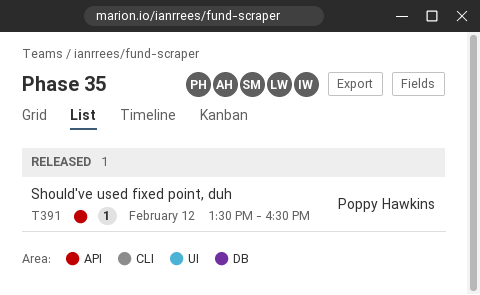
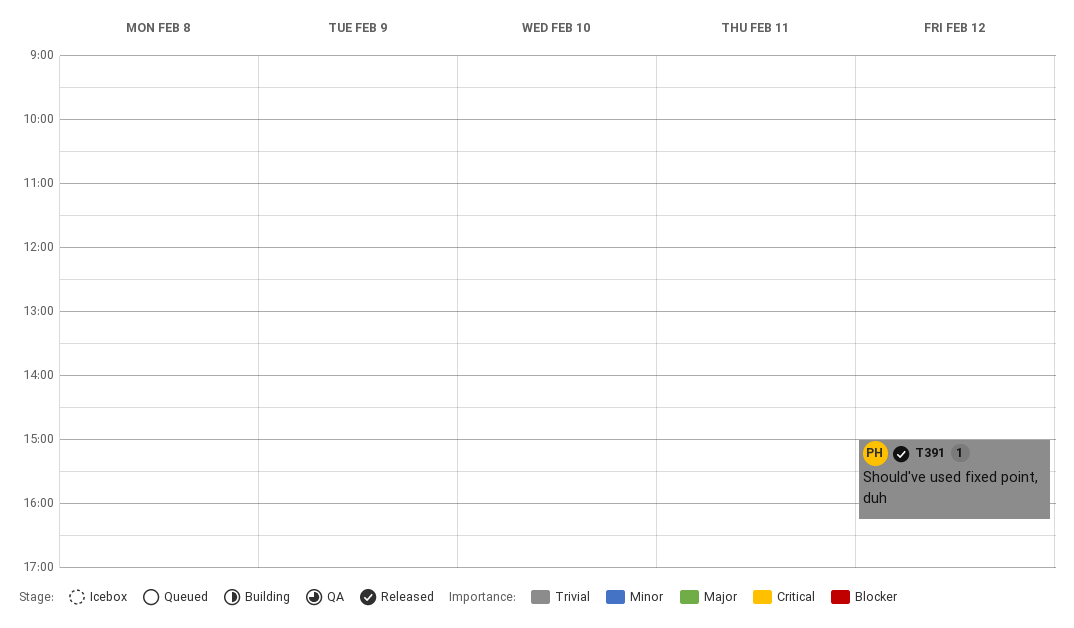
T391, begins: 13:30 -> 15:00
T391, ends: 16:30 -> 16:15

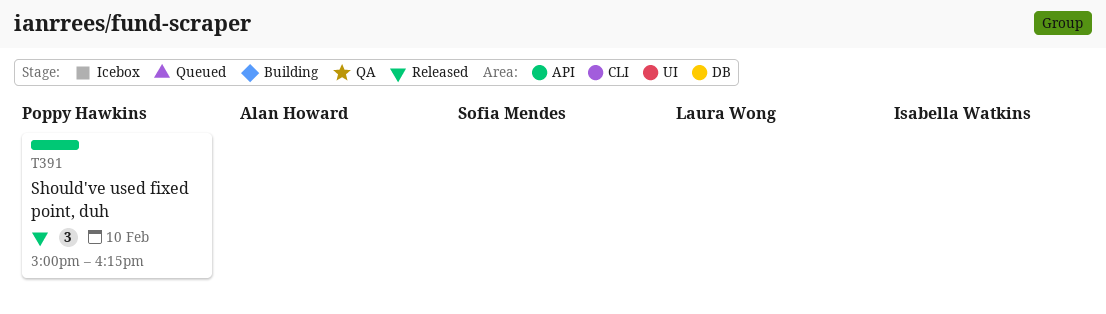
T391, estimate: 1 -> 3
T391, day: Feb 12 -> Feb 10

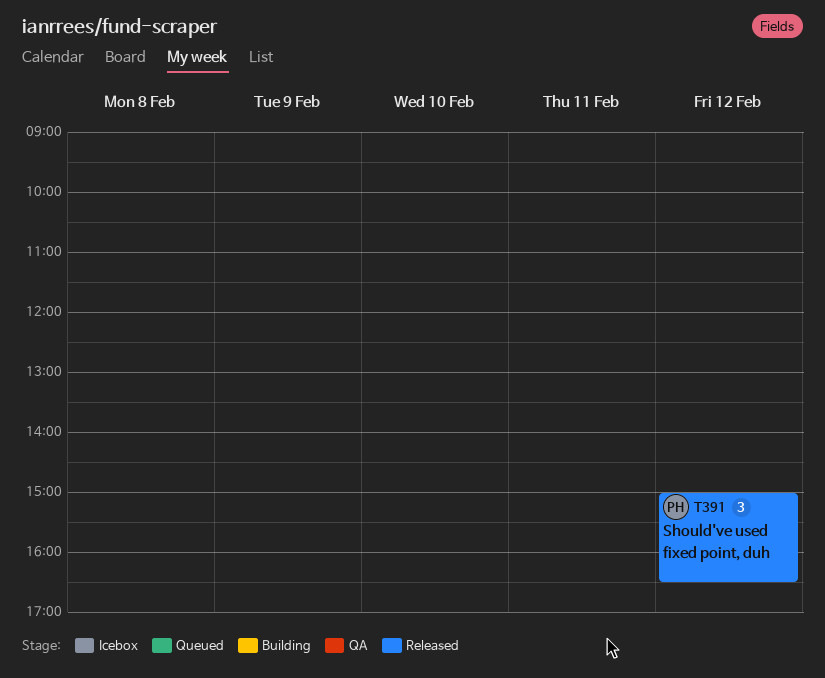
T391, day: Feb 10 -> Feb 12
T391, ends: 16:15 -> 16:30

